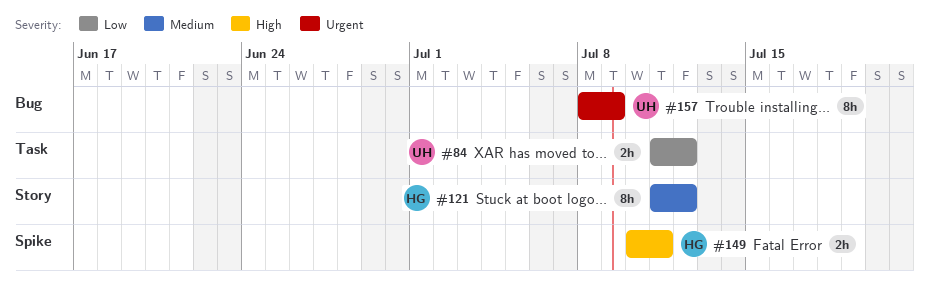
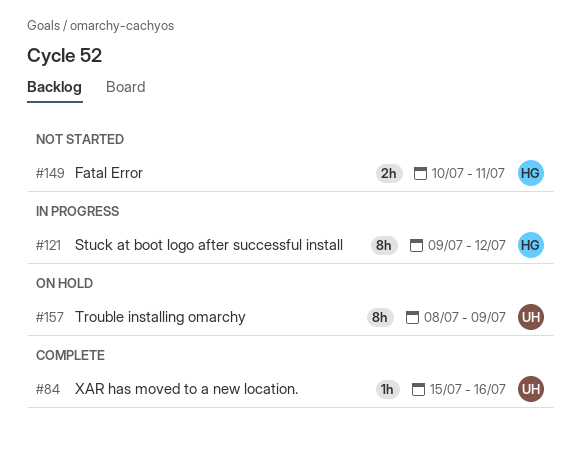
#84, estimate: 2h -> 1h
#84, start: Jul 11 -> Jul 15
#84, due: Jul 12 -> Jul 16
#121, start: Jul 11 -> Jul 9

